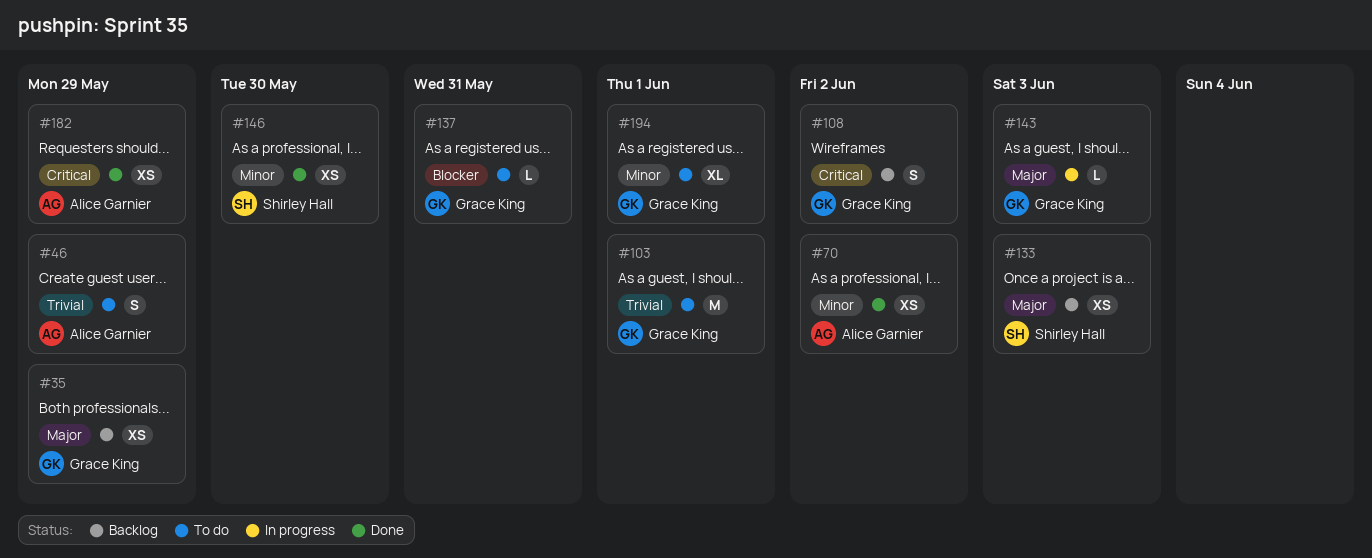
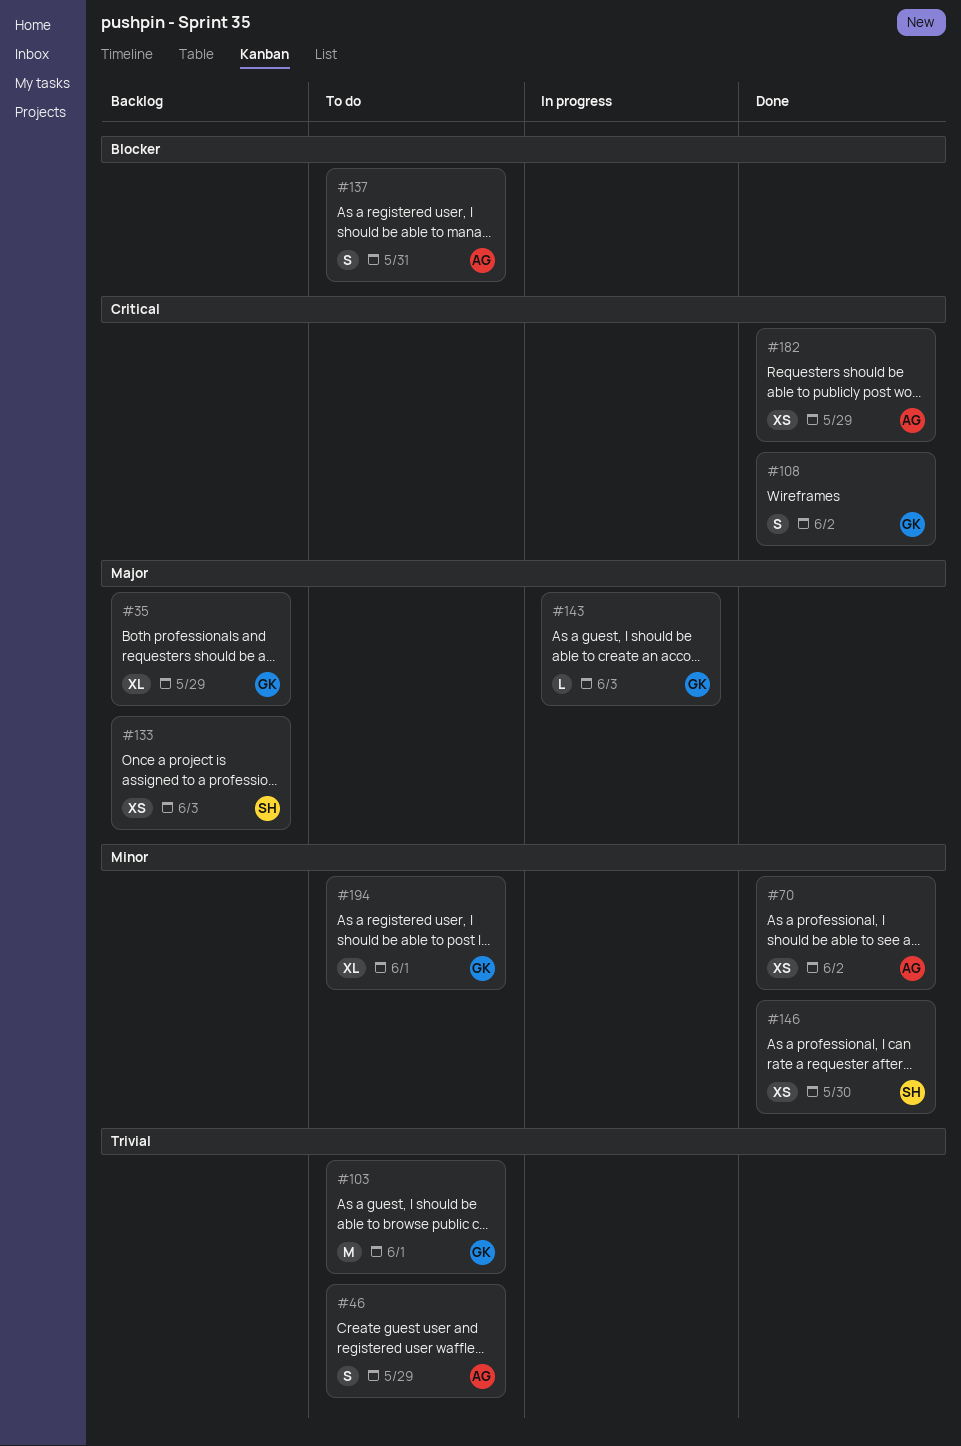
#35, estimate: XS -> XL
#108, status: Backlog -> Done
#137, owner: Grace King -> Alice Garnier
#137, estimate: L -> S

